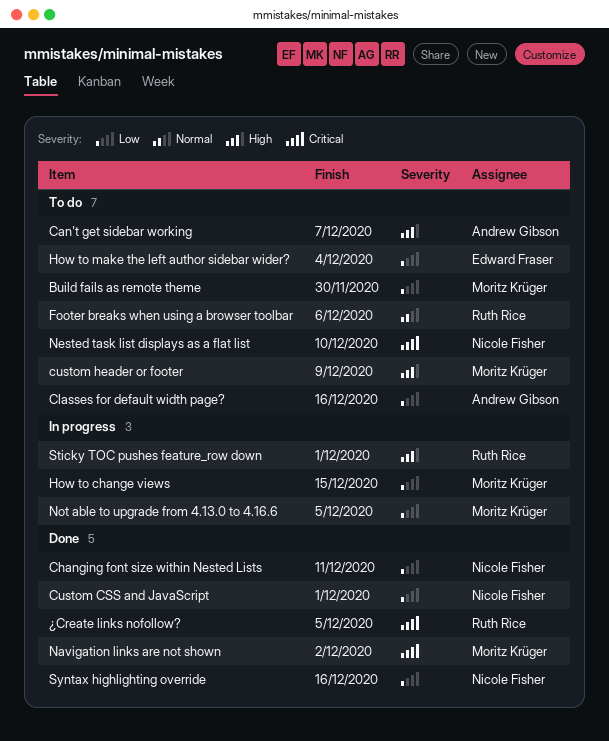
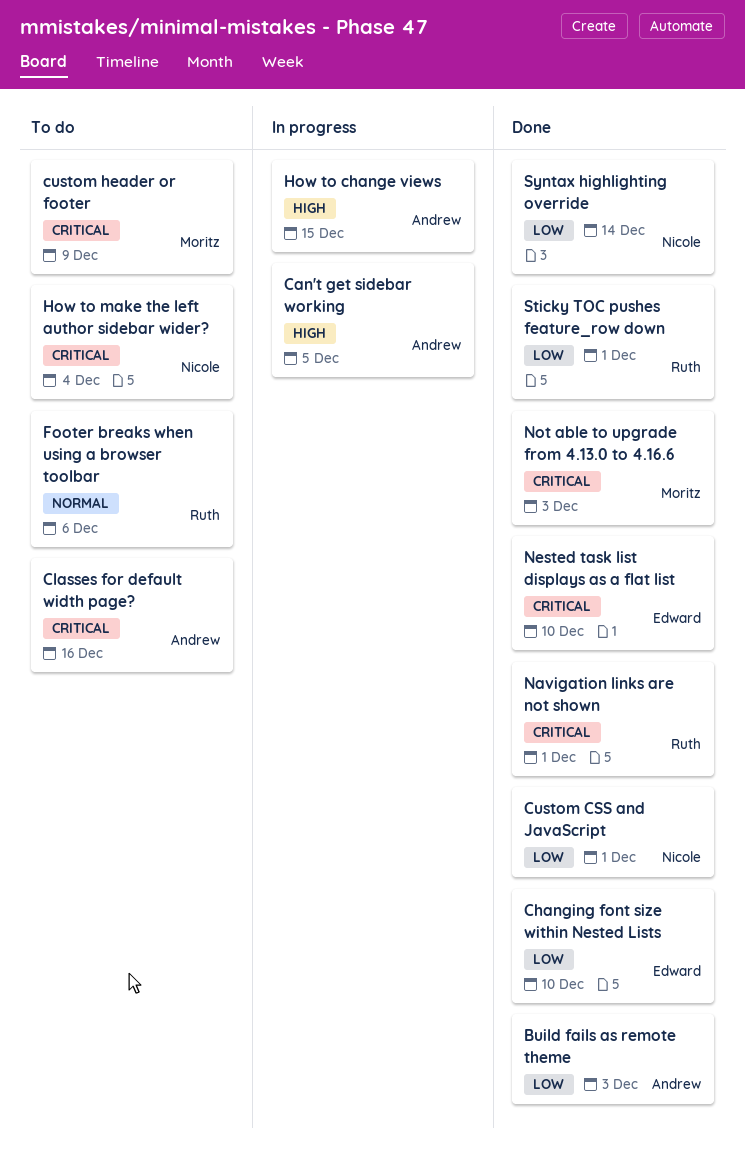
Build fails as remote theme, status: To do -> Done
Build fails as remote theme, owner: Moritz Krüger -> Andrew Gibson
Build fails as remote theme, due: Nov 30 -> Dec 3
Can't get sidebar working, status: To do -> In progress
Can't get sidebar working, due: Dec 7 -> Dec 5
Changing font size within Nested Lists, owner: Nicole Fisher -> Edward Fraser
Changing font size within Nested Lists, due: Dec 11 -> Dec 10
Classes for default width page?, priority: Low -> Critical
custom header or footer, priority: High -> Critical
How to change views, owner: Moritz Krüger -> Andrew Gibson
How to change views, priority: Low -> High
How to make the left author sidebar wider?, owner: Edward Fraser -> Nicole Fisher
How to make the left author sidebar wider?, priority: Low -> Critical
Navigation links are not shown, owner: Moritz Krüger -> Ruth Rice
Navigation links are not shown, due: Dec 2 -> Dec 1
Nested task list displays as a flat list, status: To do -> Done
Nested task list displays as a flat list, owner: Nicole Fisher -> Edward Fraser
Not able to upgrade from 4.13.0 to 4.16.6, status: In progress -> Done
Not able to upgrade from 4.13.0 to 4.16.6, priority: Low -> Critical
Not able to upgrade from 4.13.0 to 4.16.6, due: Dec 5 -> Dec 3
Sticky TOC pushes feature_row down, status: In progress -> Done
Sticky TOC pushes feature_row down, priority: High -> Low
Syntax highlighting override, due: Dec 16 -> Dec 14
¿Create links nofollow?: present -> none

